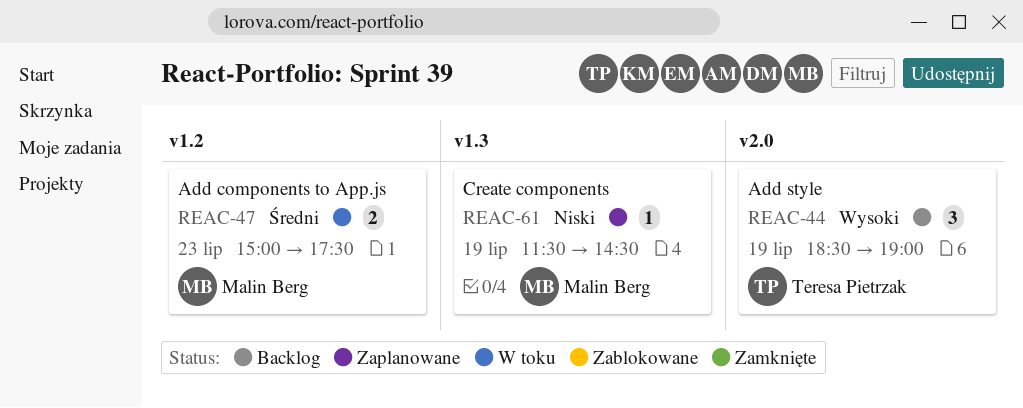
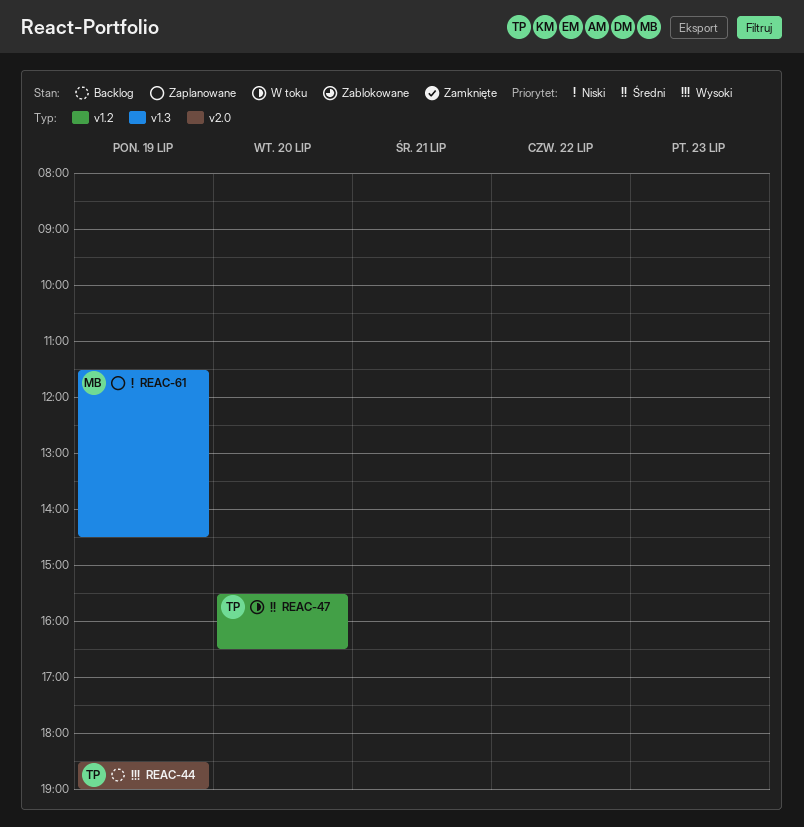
REAC-47, owner: Malin Berg -> Teresa Pietrzak
REAC-47, day: Jul 23 -> Jul 20
REAC-47, begins: 15:00 -> 15:30
REAC-47, ends: 17:30 -> 16:30

